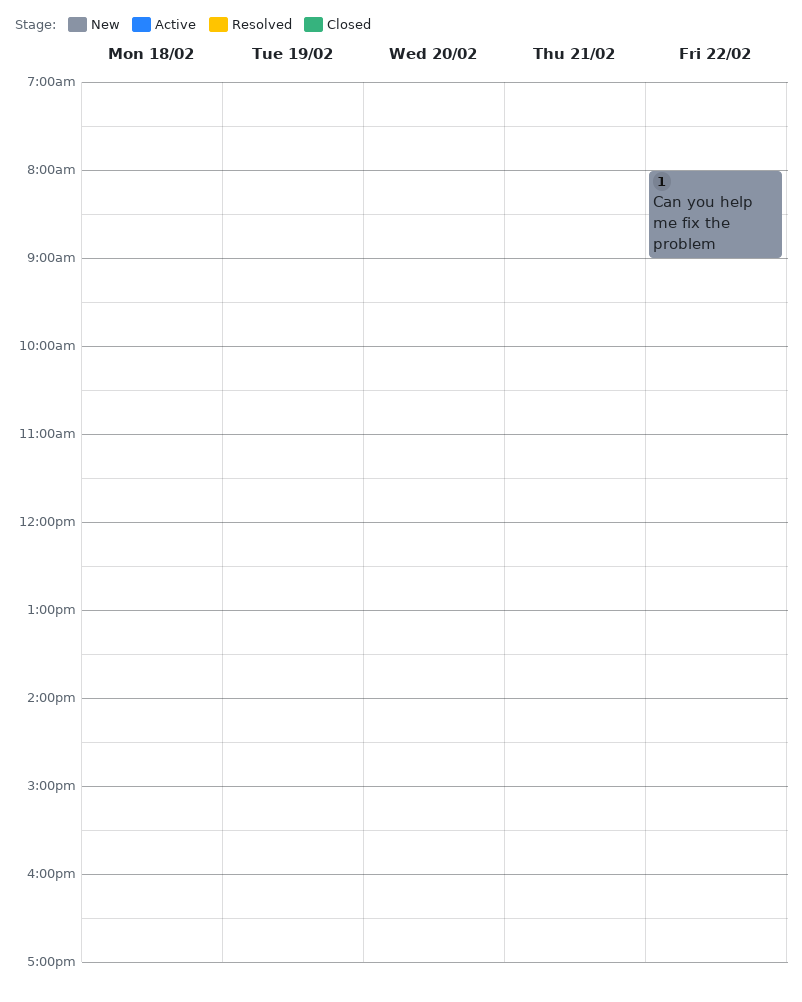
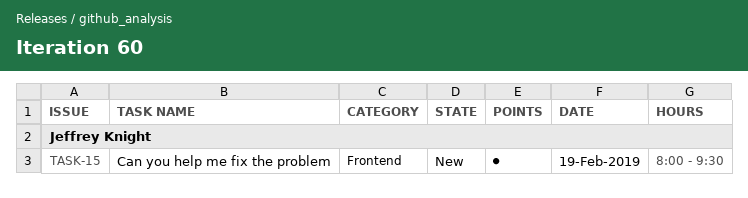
Can you help me fix the problem, day: Feb 22 -> Feb 19
Can you help me fix the problem, ends: 09:00 -> 09:30

